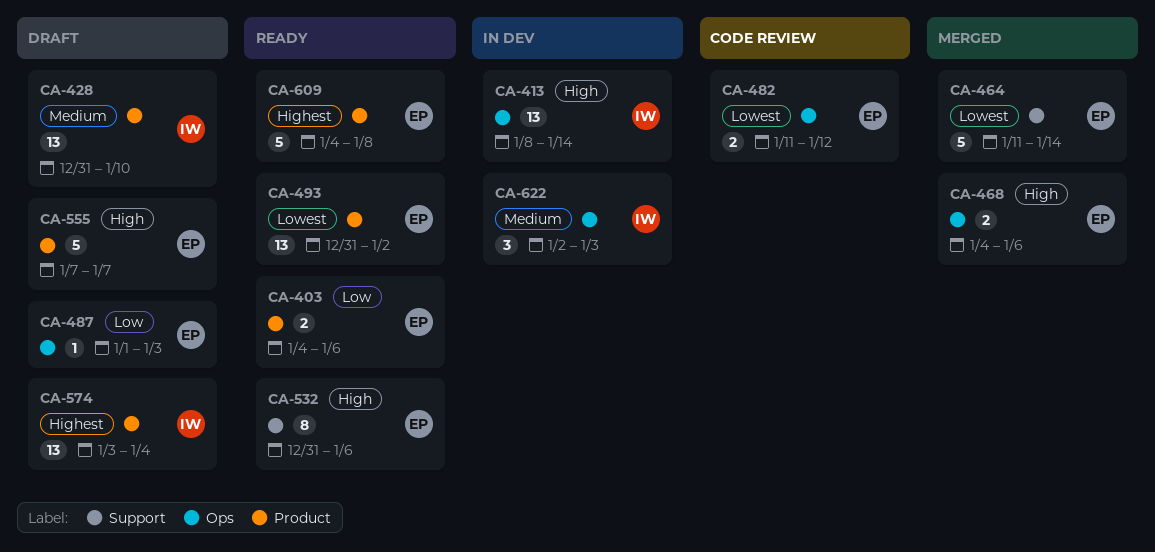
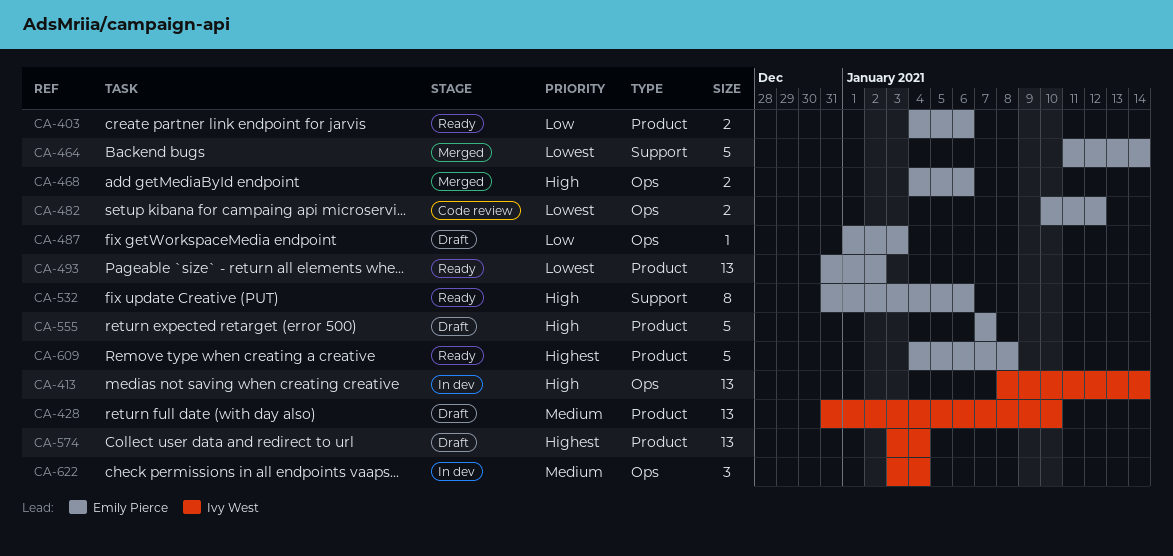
CA-482, start: Jan 11 -> Jan 10
CA-622, start: Jan 2 -> Jan 3
CA-622, due: Jan 3 -> Jan 4

